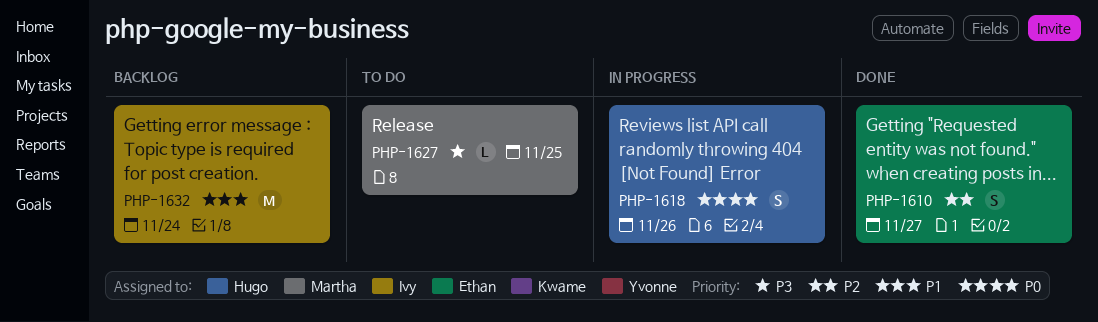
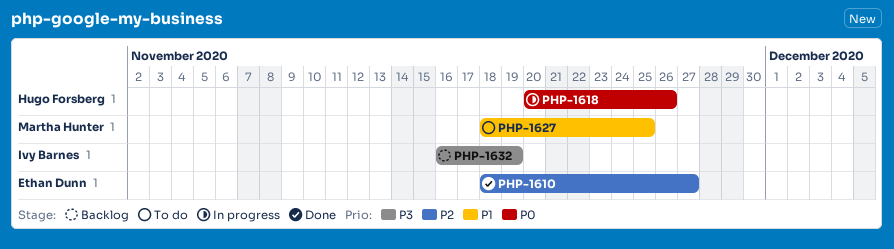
PHP-1627, priority: P3 -> P1
PHP-1632, priority: P1 -> P3
PHP-1632, due: Nov 24 -> Nov 19

